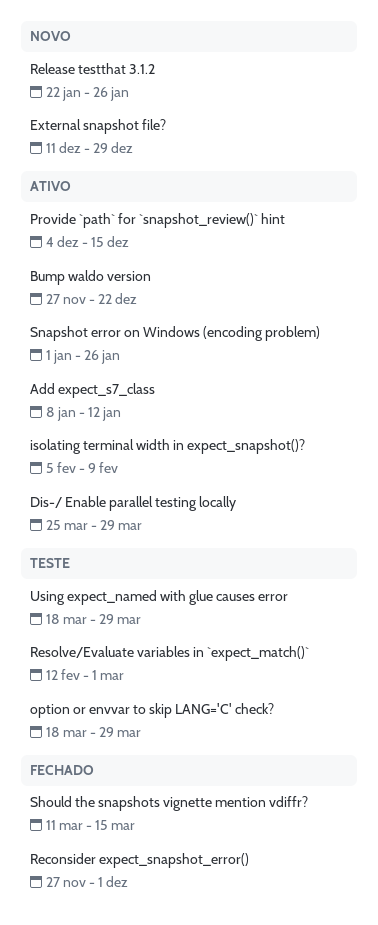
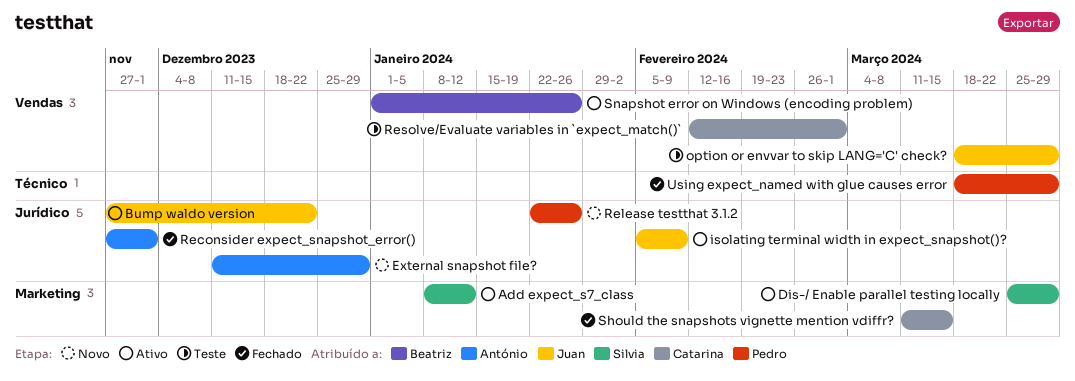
Provide `path` for `snapshot_review()` hint: present -> none
Using expect_named with glue causes error, status: Teste -> Fechado

